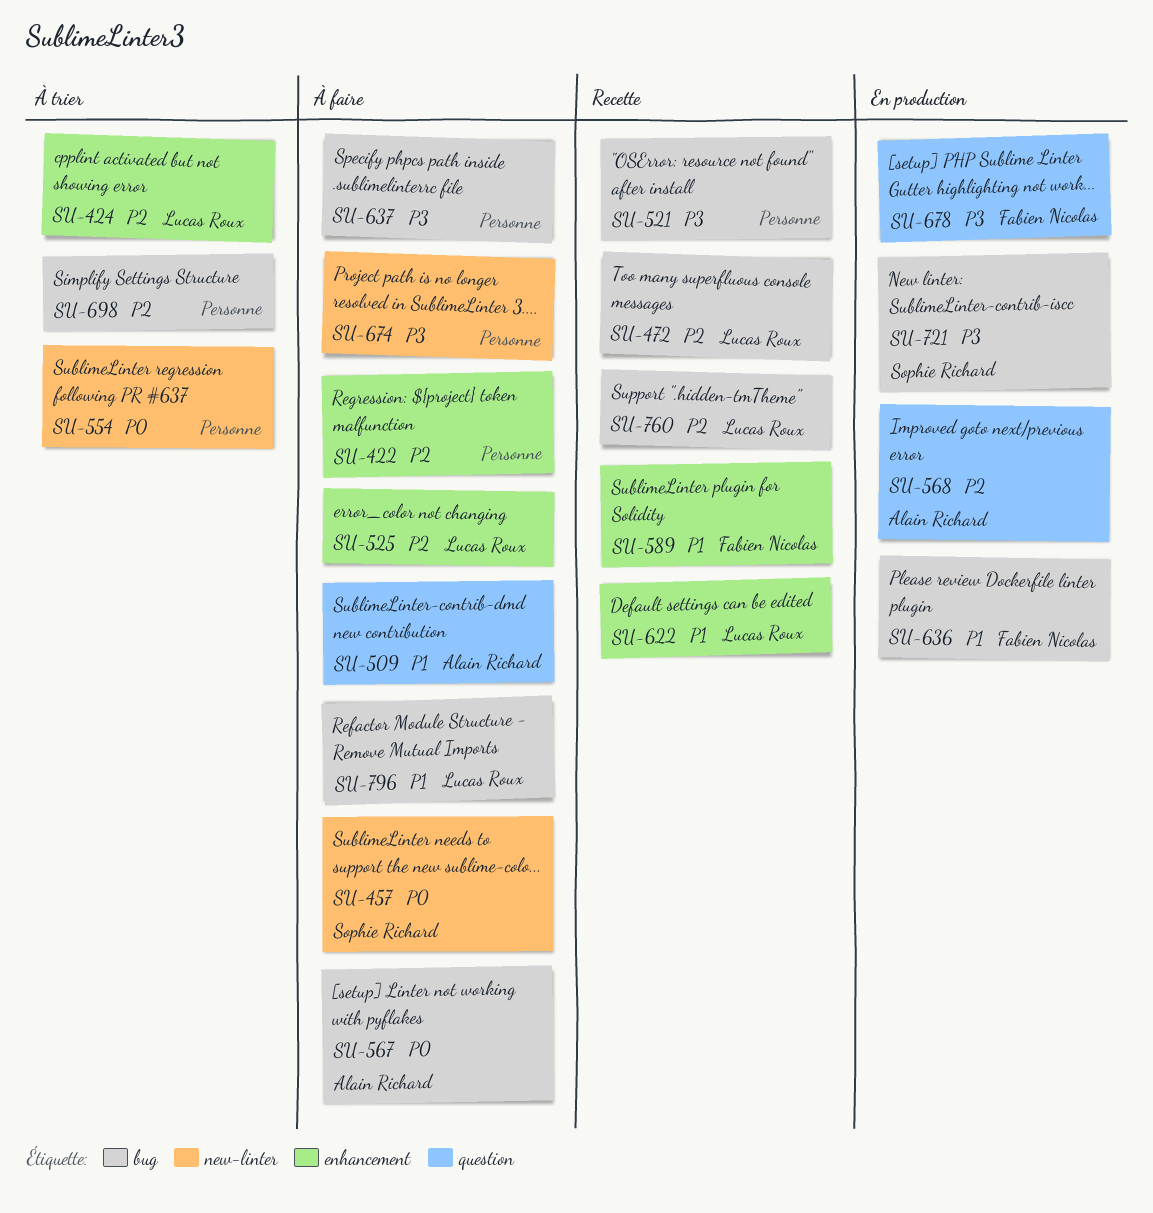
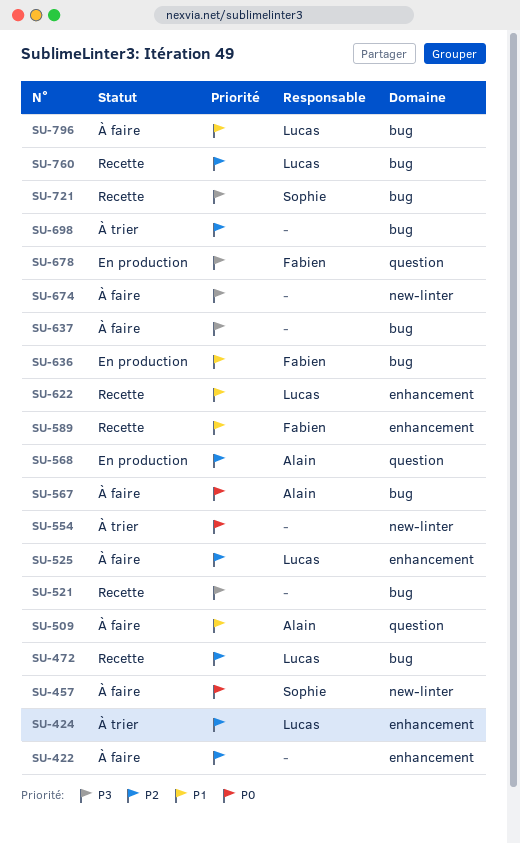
SU-721, status: En production -> Recette

